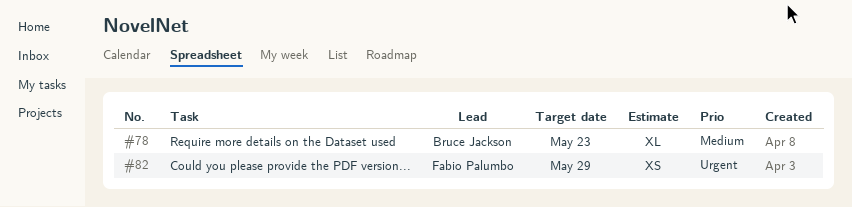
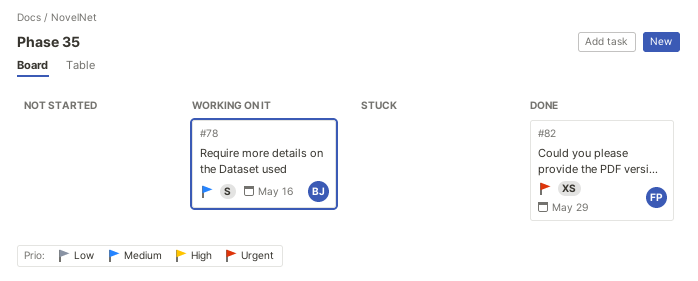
#78, estimate: XL -> S
#78, due: May 23 -> May 16

